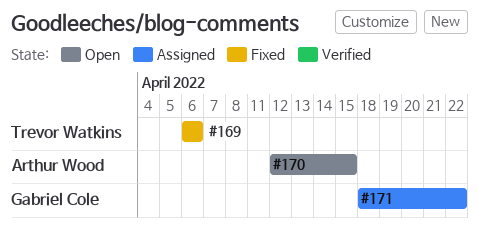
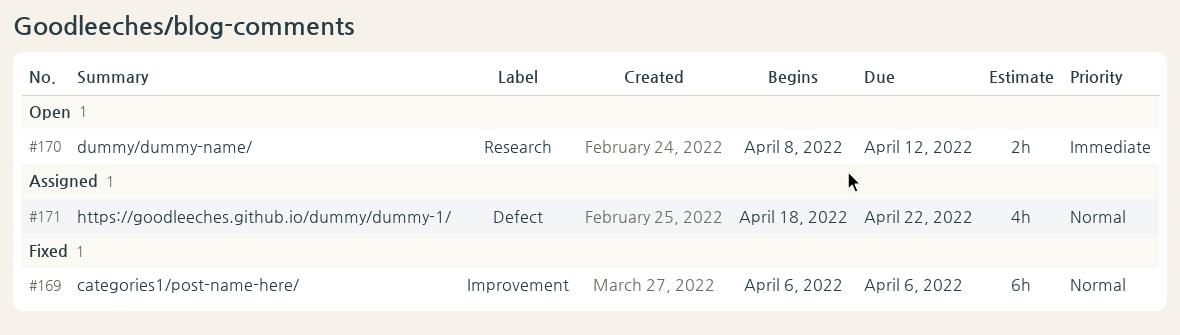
#170, start: Apr 12 -> Apr 8
#170, due: Apr 15 -> Apr 12

